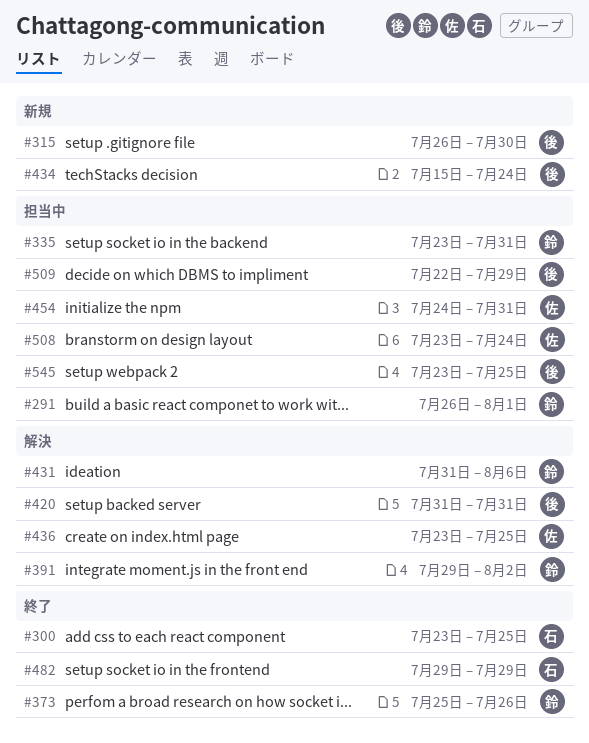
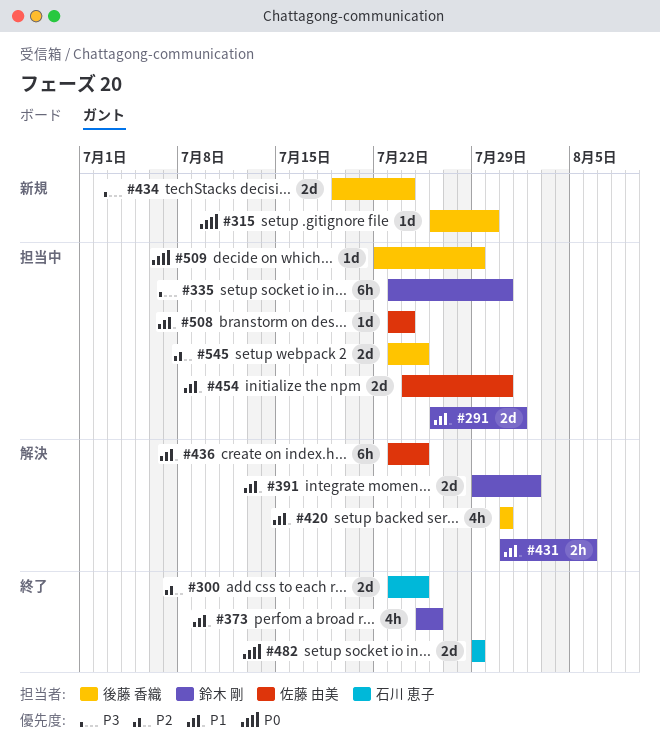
#434, start: Jul 15 -> Jul 19

